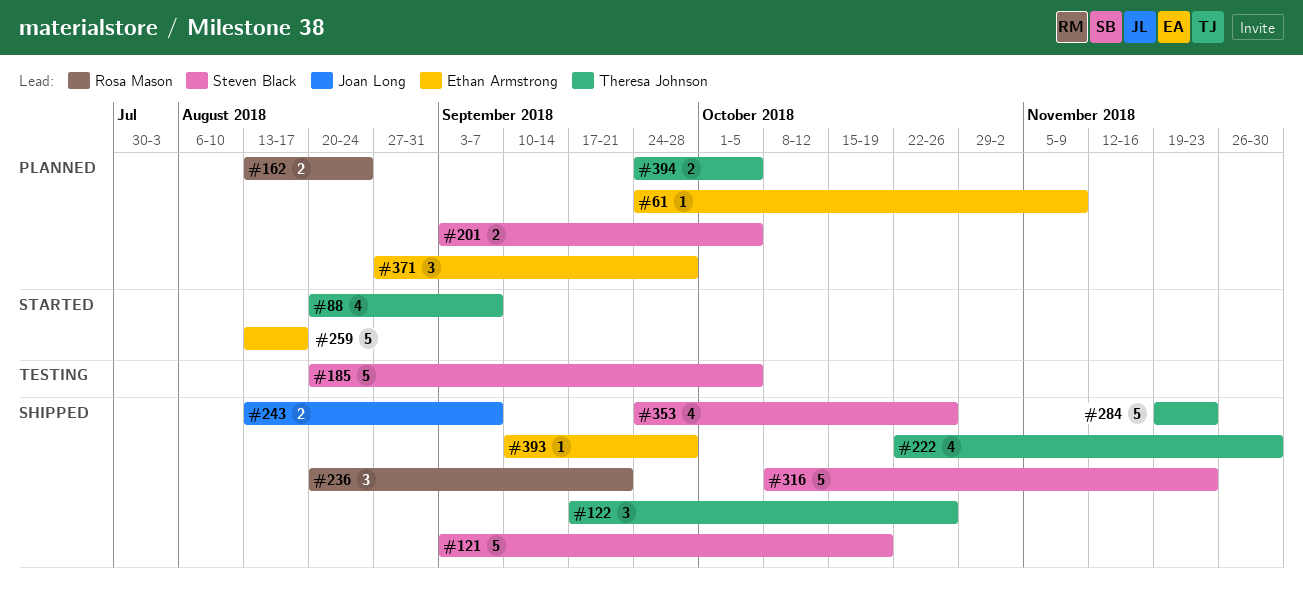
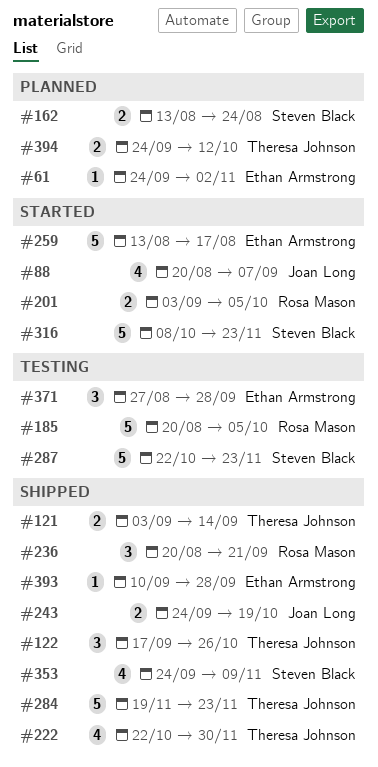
#61, due: Nov 9 -> Nov 2
#88, owner: Theresa Johnson -> Joan Long
#121, owner: Steven Black -> Theresa Johnson
#121, estimate: 5 -> 2
#121, due: Oct 19 -> Sep 14
#162, owner: Rosa Mason -> Steven Black
#185, owner: Steven Black -> Rosa Mason
#201, status: Planned -> Started
#201, owner: Steven Black -> Rosa Mason
#243, start: Aug 13 -> Sep 24
#243, due: Sep 7 -> Oct 19
#287: none -> present
#316, status: Shipped -> Started
#353, due: Oct 26 -> Nov 9
#371, status: Planned -> Testing
#394, due: Oct 5 -> Oct 12

